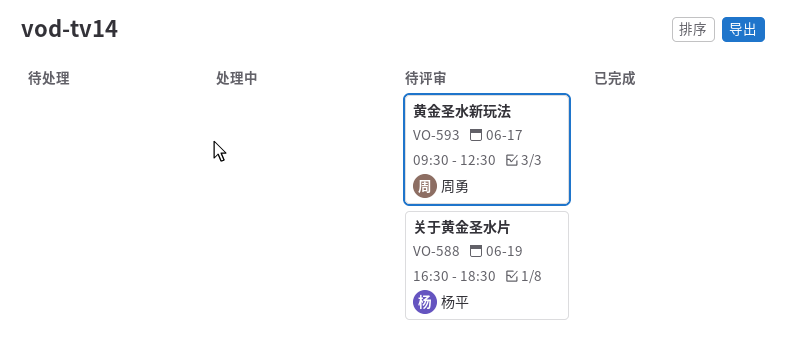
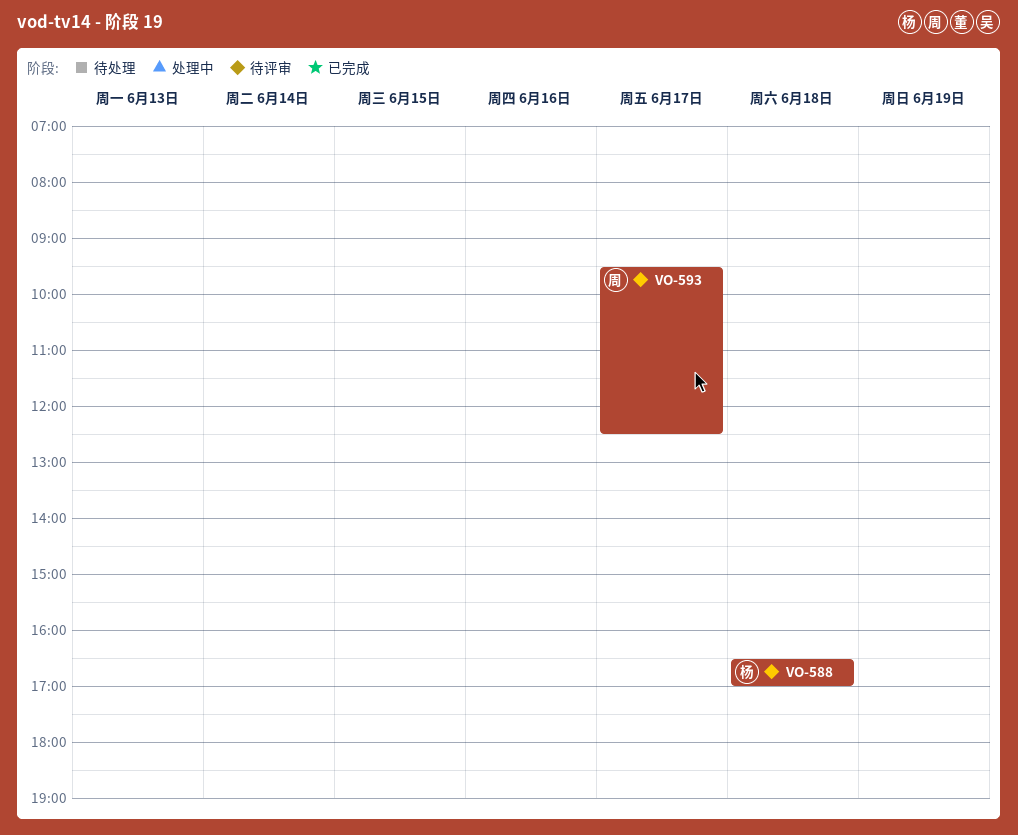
VO-588, day: Jun 19 -> Jun 18
VO-588, ends: 18:30 -> 17:00

